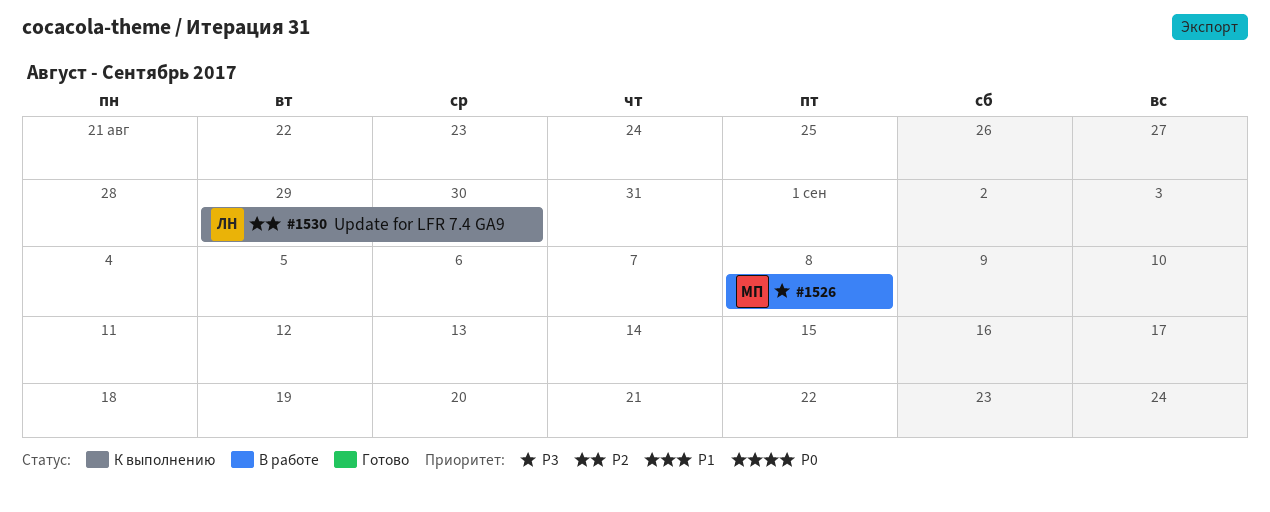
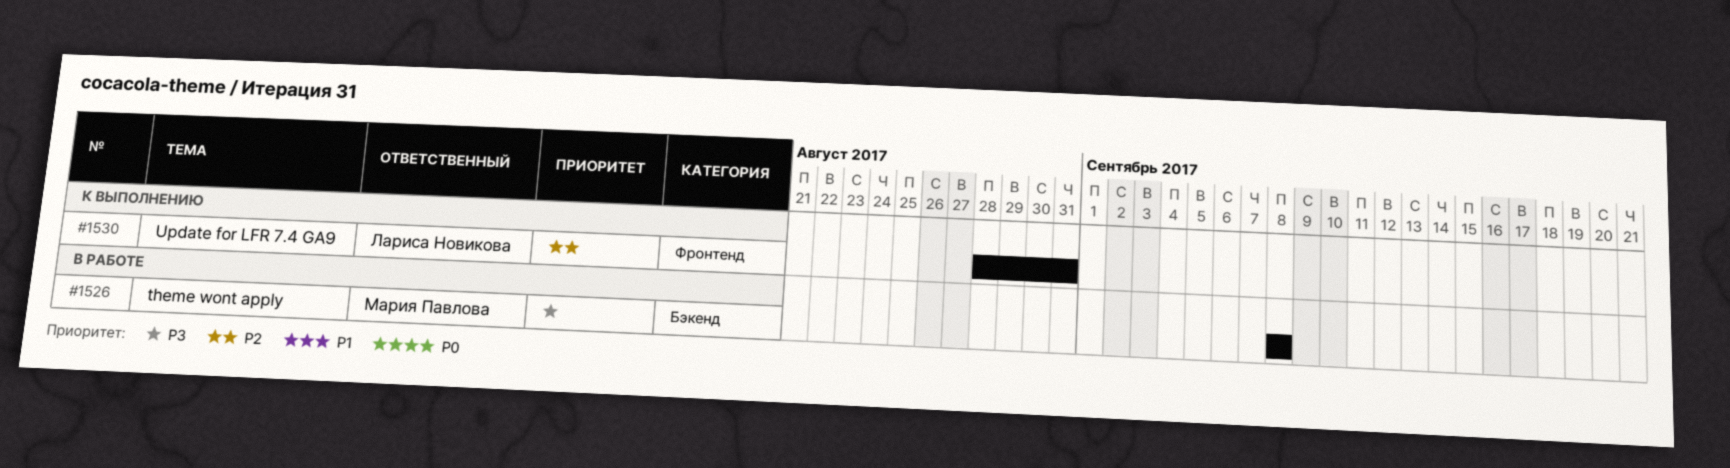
#1530, start: Aug 29 -> Aug 28
#1530, due: Aug 30 -> Aug 31

